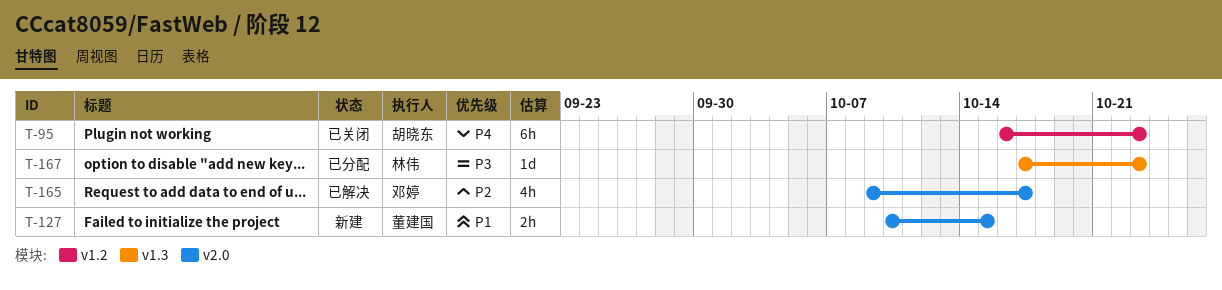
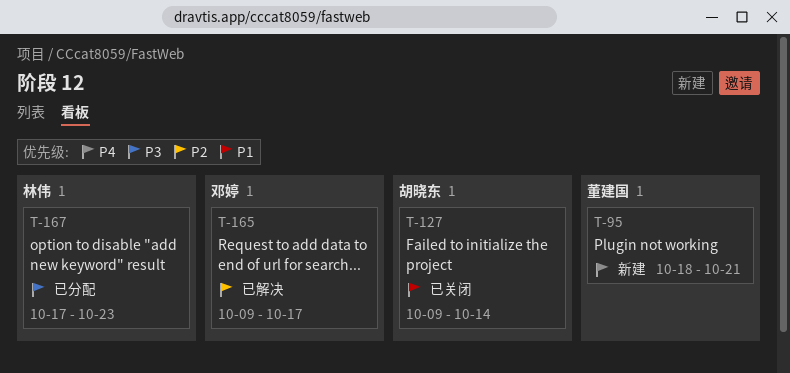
T-95, status: 已关闭 -> 新建
T-95, owner: 胡晓东 -> 董建国
T-95, start: Oct 16 -> Oct 18
T-95, due: Oct 23 -> Oct 21
T-127, status: 新建 -> 已关闭
T-127, owner: 董建国 -> 胡晓东
T-127, start: Oct 10 -> Oct 9
T-127, due: Oct 15 -> Oct 14

